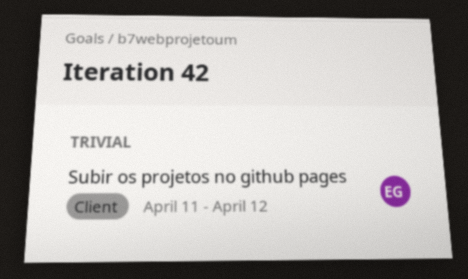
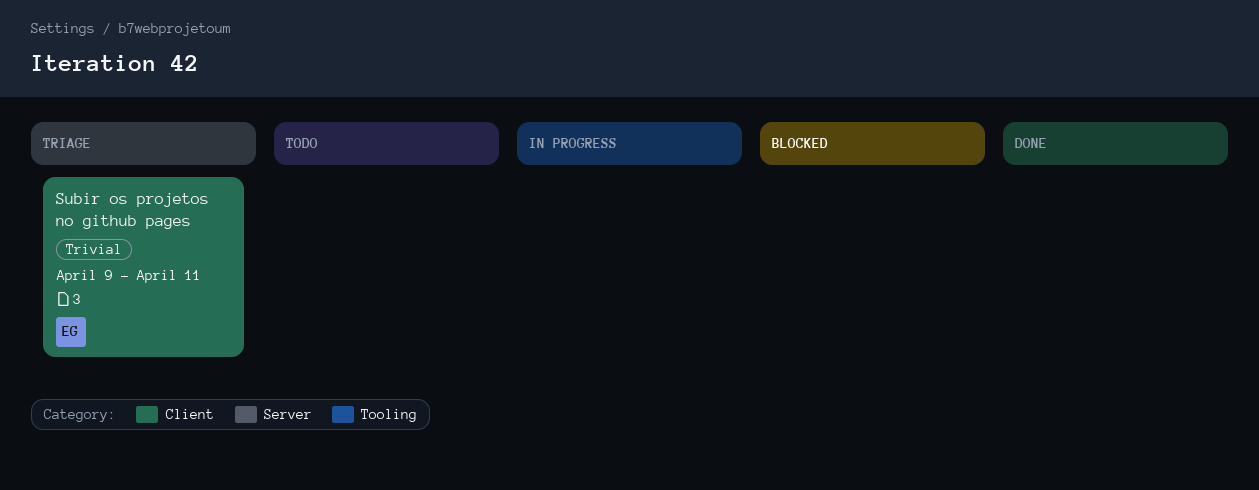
Subir os projetos no github pages, start: Apr 11 -> Apr 9
Subir os projetos no github pages, due: Apr 12 -> Apr 11

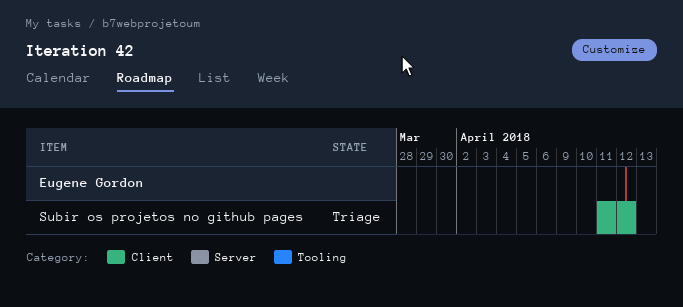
Subir os projetos no github pages, start: Apr 9 -> Apr 11
Subir os projetos no github pages, due: Apr 11 -> Apr 12

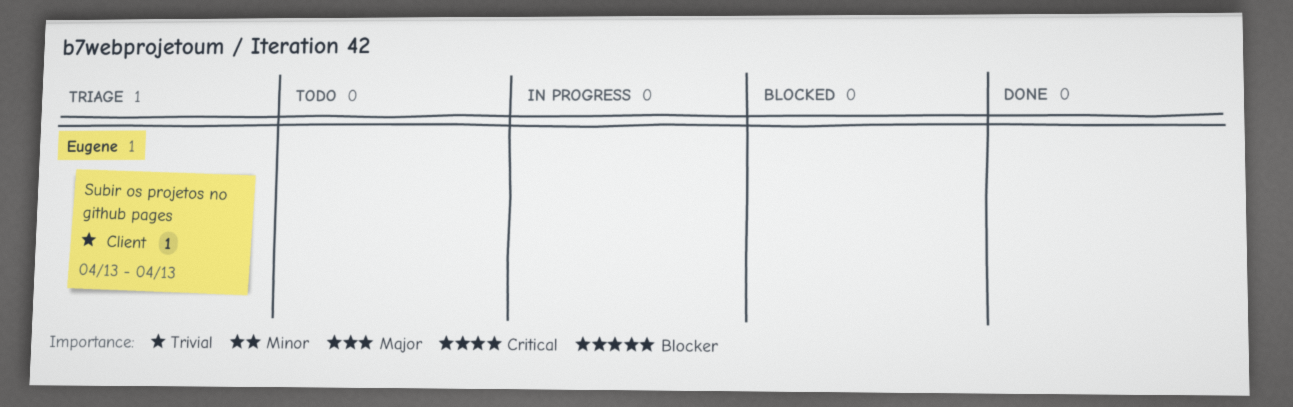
Subir os projetos no github pages, start: Apr 11 -> Apr 13
Subir os projetos no github pages, due: Apr 12 -> Apr 13

